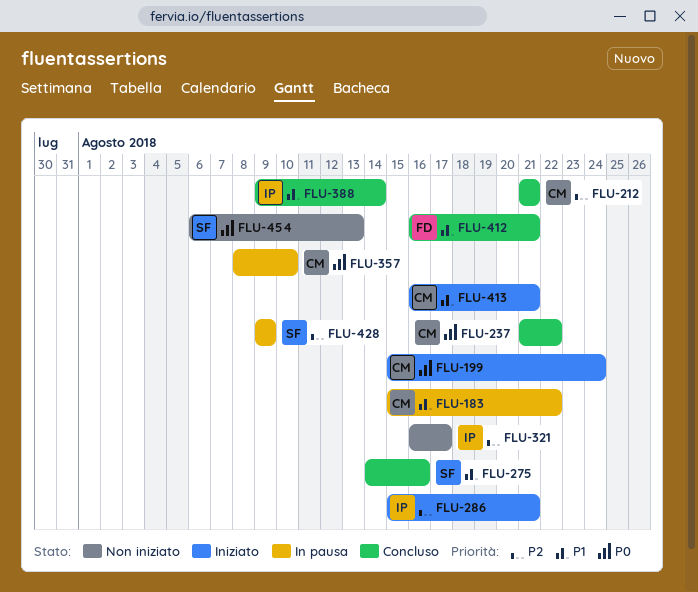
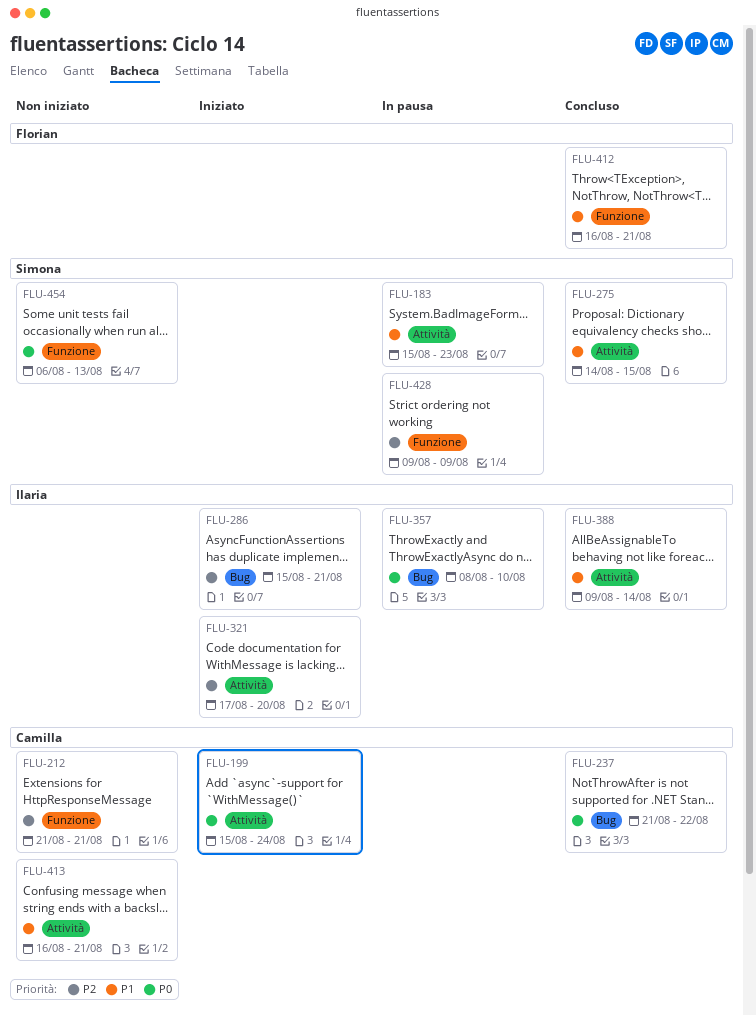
FLU-183, owner: Camilla -> Simona
FLU-183, due: Aug 22 -> Aug 23
FLU-212, status: Concluso -> Non iniziato
FLU-275, due: Aug 16 -> Aug 15
FLU-321, status: Non iniziato -> Iniziato
FLU-321, start: Aug 16 -> Aug 17
FLU-321, due: Aug 17 -> Aug 20
FLU-357, owner: Camilla -> Ilaria
FLU-413, status: Iniziato -> Non iniziato

